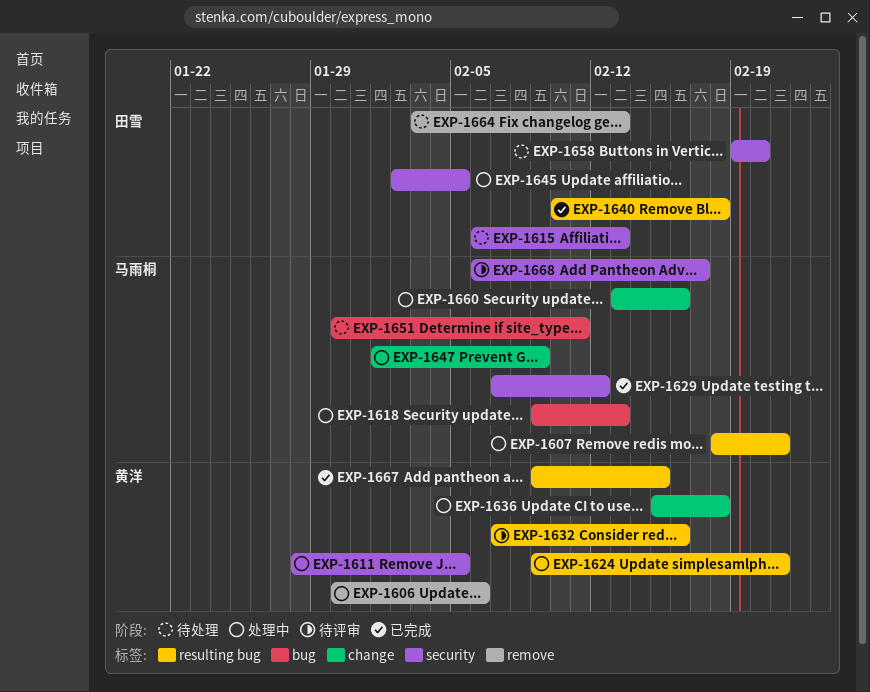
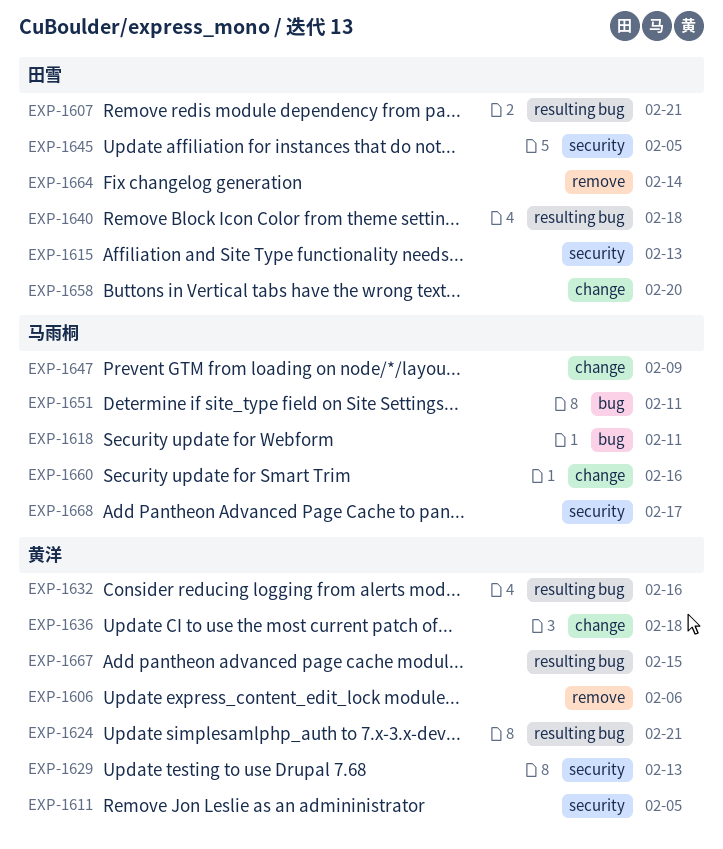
EXP-1607, owner: 马雨桐 -> 田雪
EXP-1618, due: Feb 13 -> Feb 11
EXP-1629, owner: 马雨桐 -> 黄洋
EXP-1629, due: Feb 12 -> Feb 13
EXP-1658, label: security -> change
EXP-1664, due: Feb 13 -> Feb 14

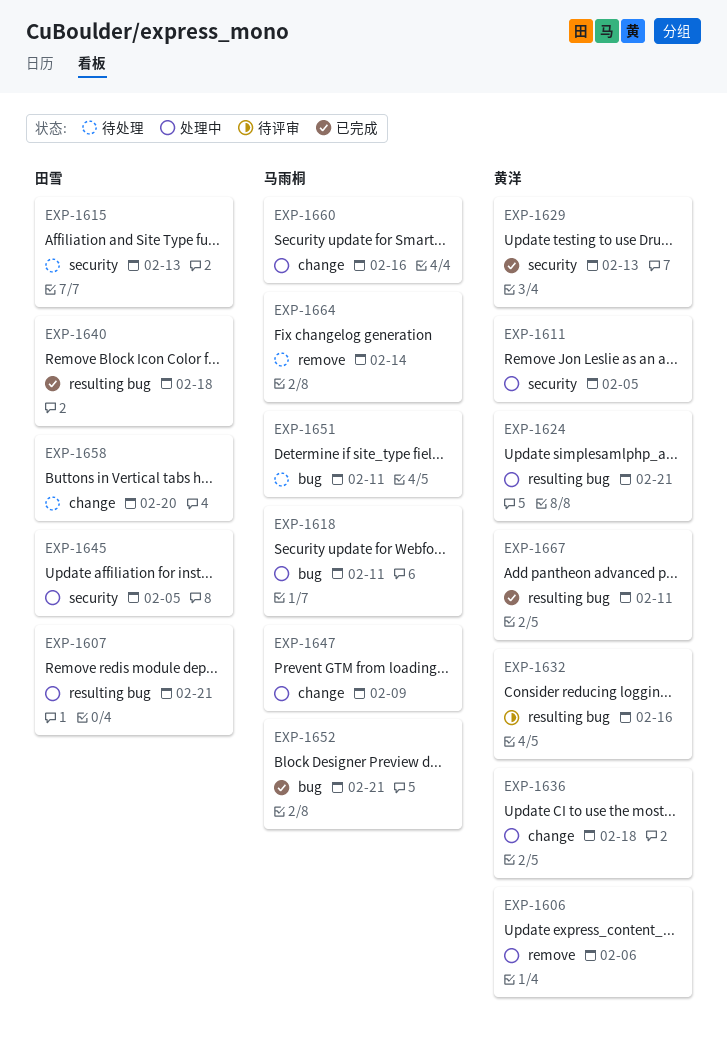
EXP-1652: none -> present
EXP-1664, owner: 田雪 -> 马雨桐
EXP-1667, due: Feb 15 -> Feb 11
EXP-1668: present -> none

